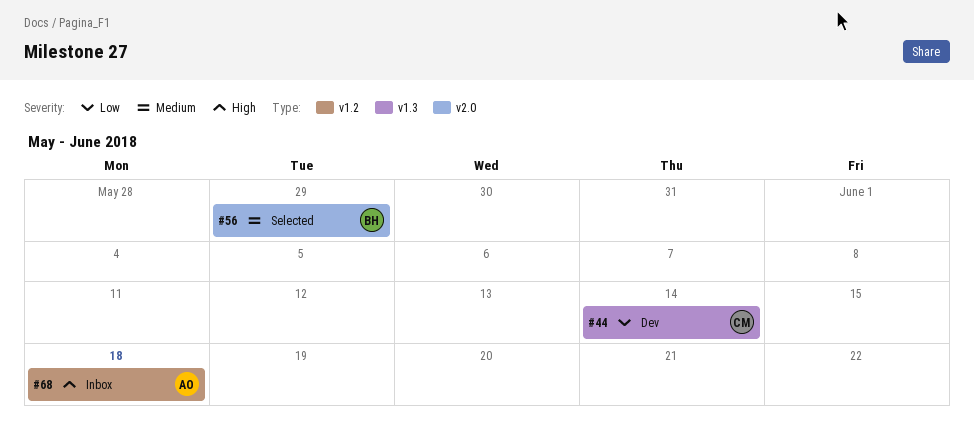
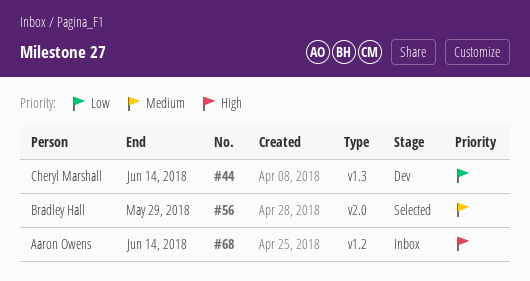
#68, due: Jun 18 -> Jun 14

